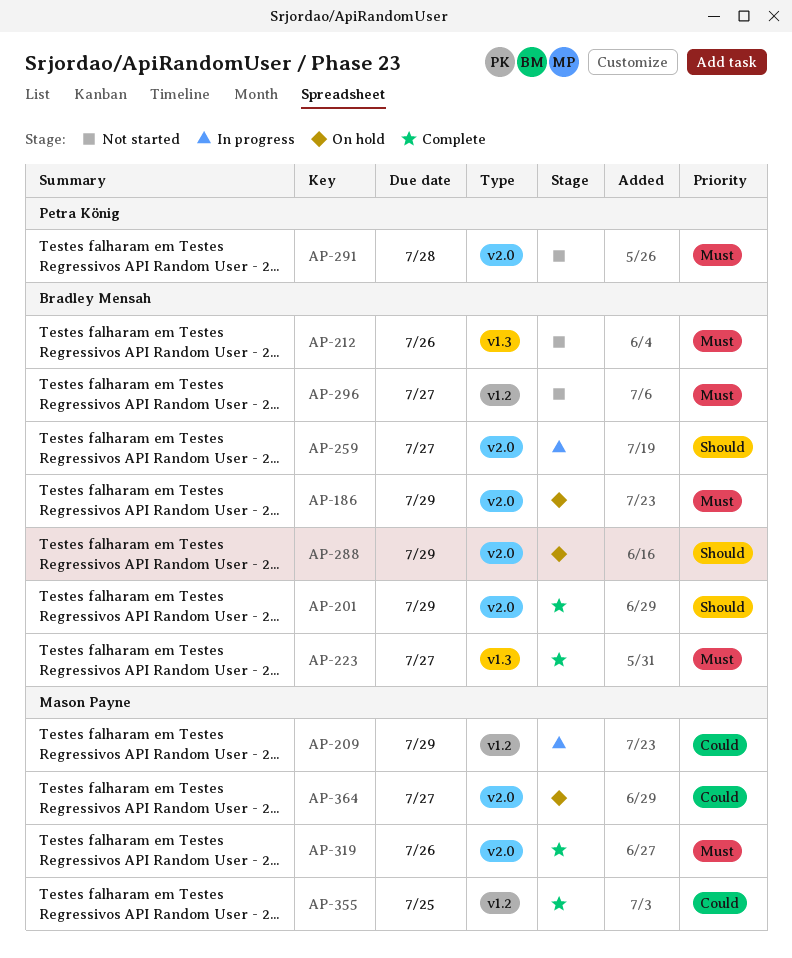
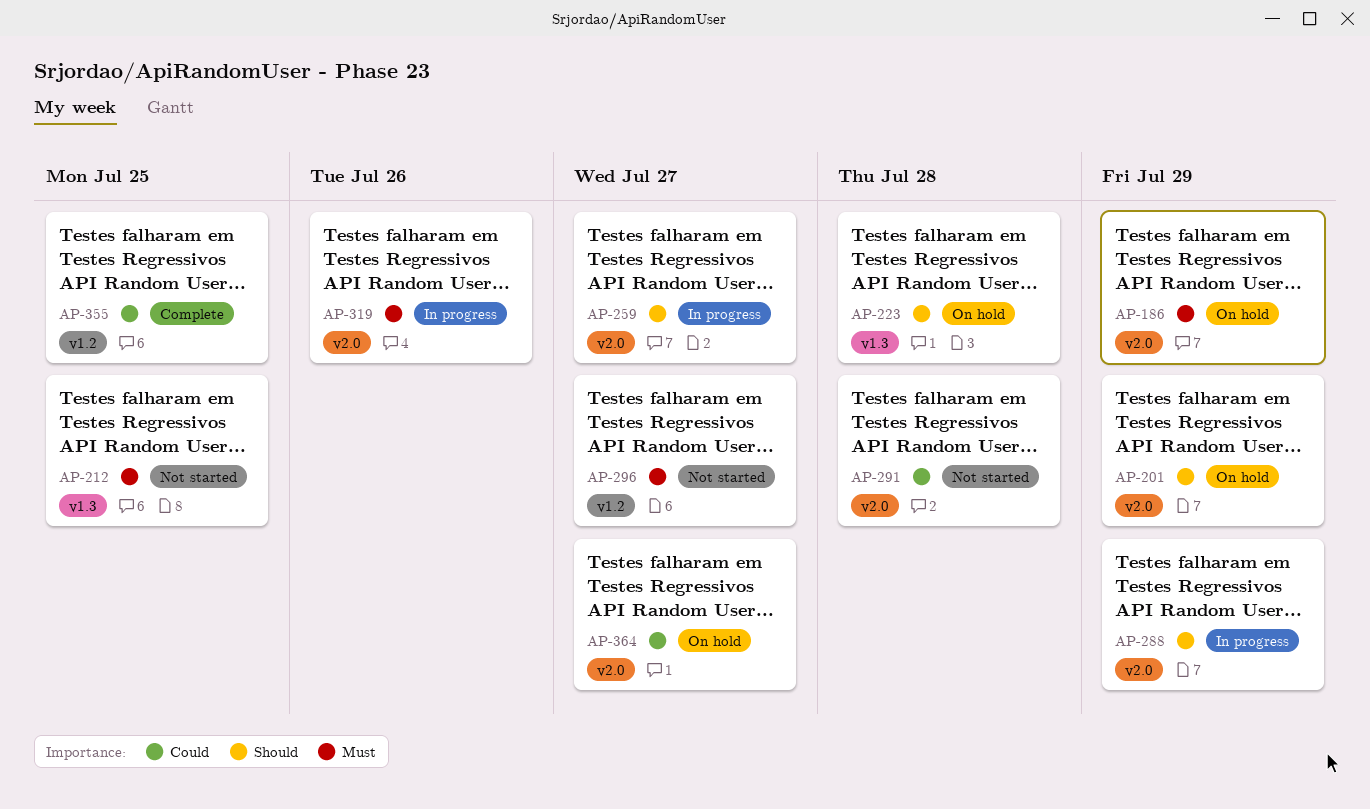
AP-201, status: Complete -> On hold
AP-209: present -> none
AP-212, due: Jul 26 -> Jul 25
AP-223, status: Complete -> On hold
AP-223, priority: Must -> Should
AP-223, due: Jul 27 -> Jul 28
AP-288, status: On hold -> In progress
AP-291, priority: Must -> Could
AP-319, status: Complete -> In progress

